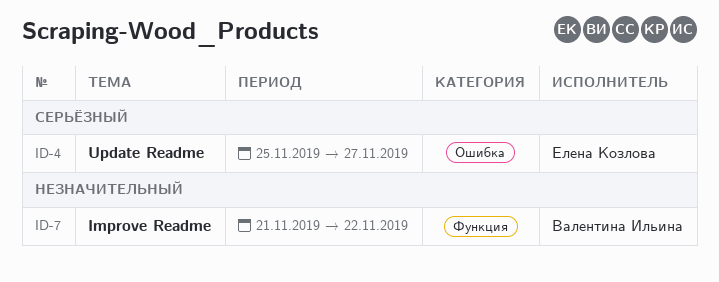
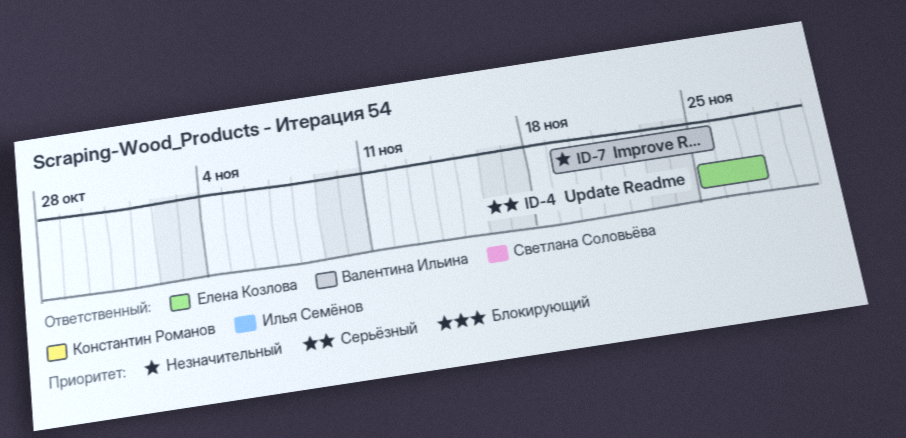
ID-7, start: Nov 21 -> Nov 19
ID-7, due: Nov 22 -> Nov 25

